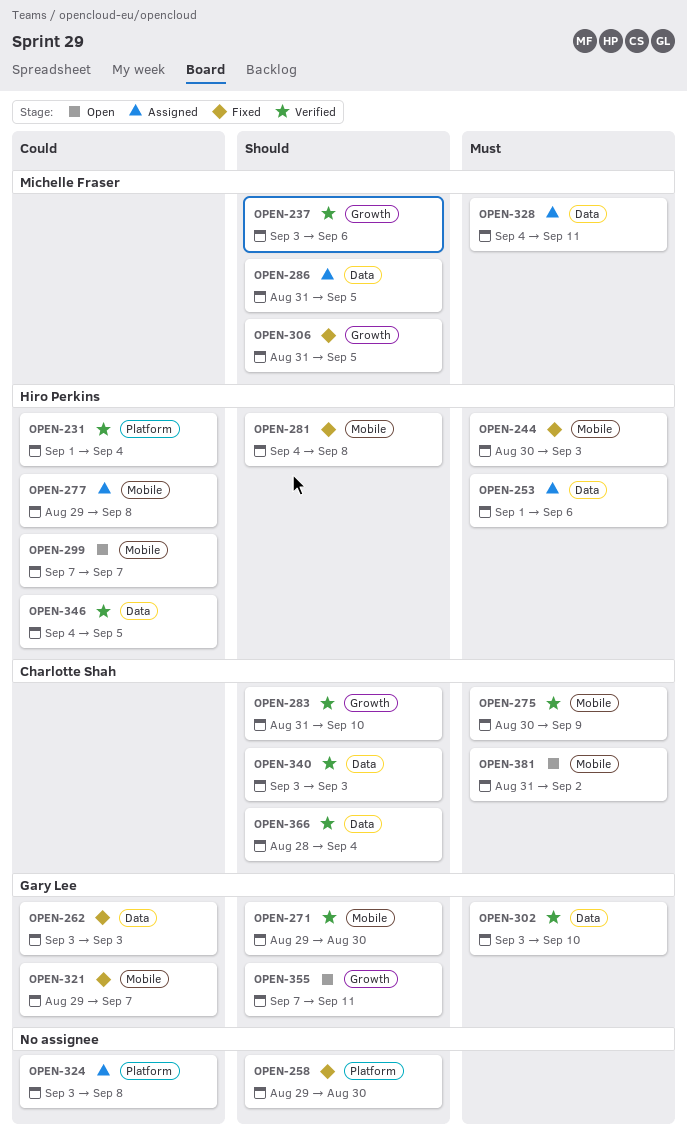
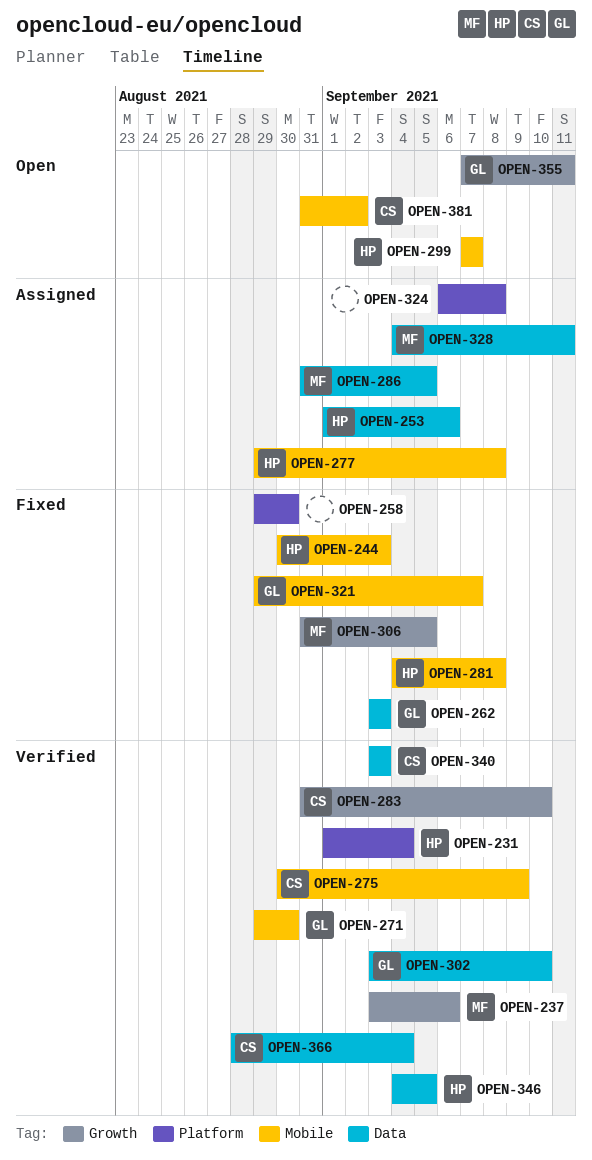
OPEN-324, start: Sep 3 -> Sep 6

